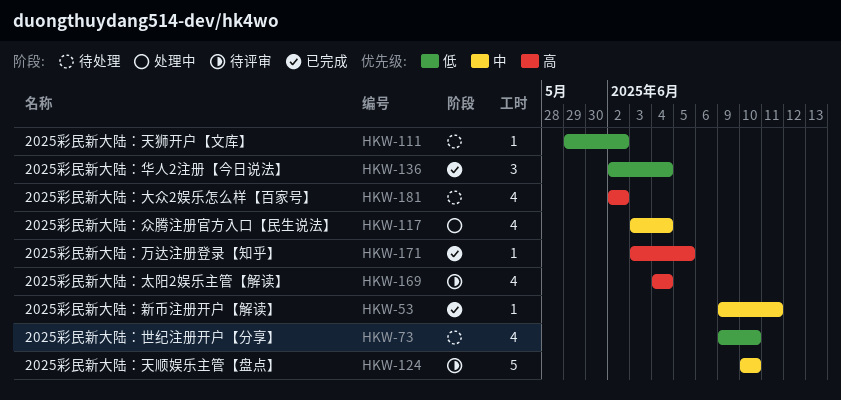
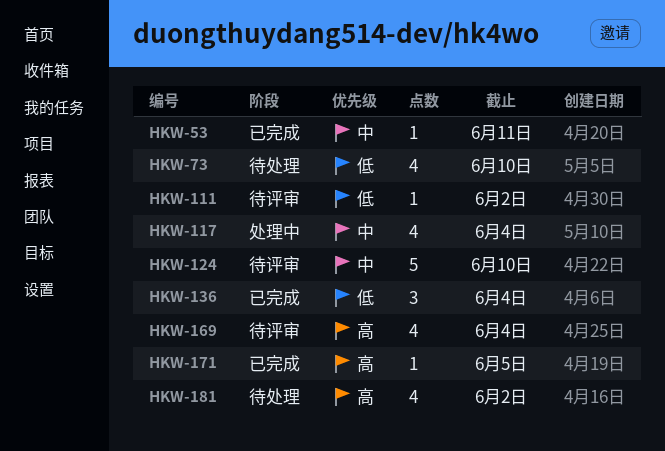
HKW-111, status: 待处理 -> 待评审

